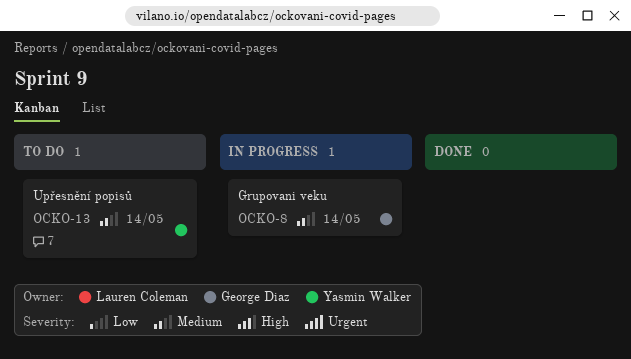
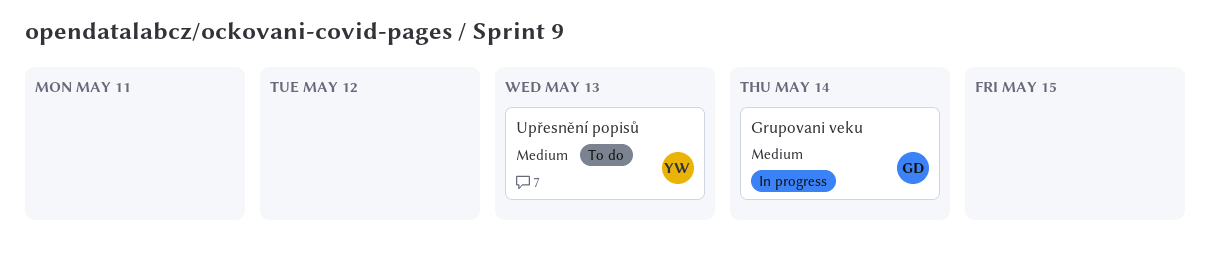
Upřesnění popisů, due: May 14 -> May 13

